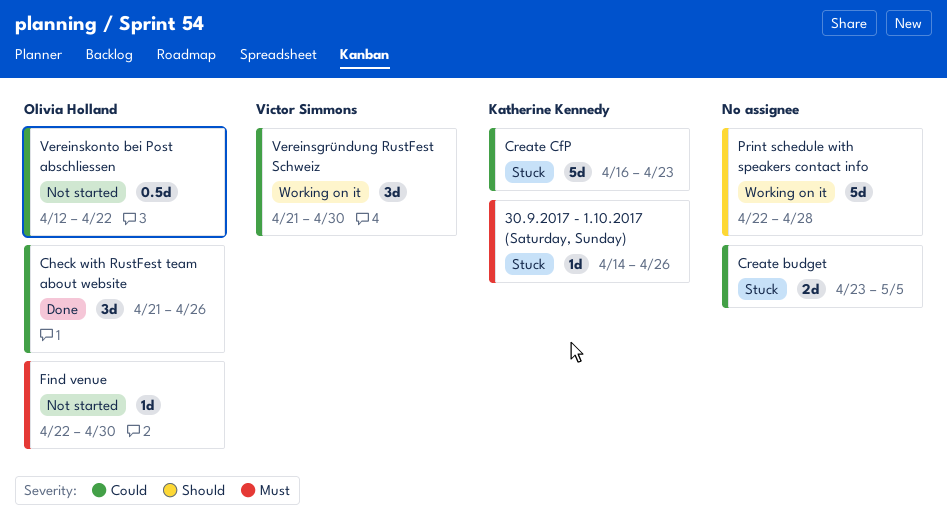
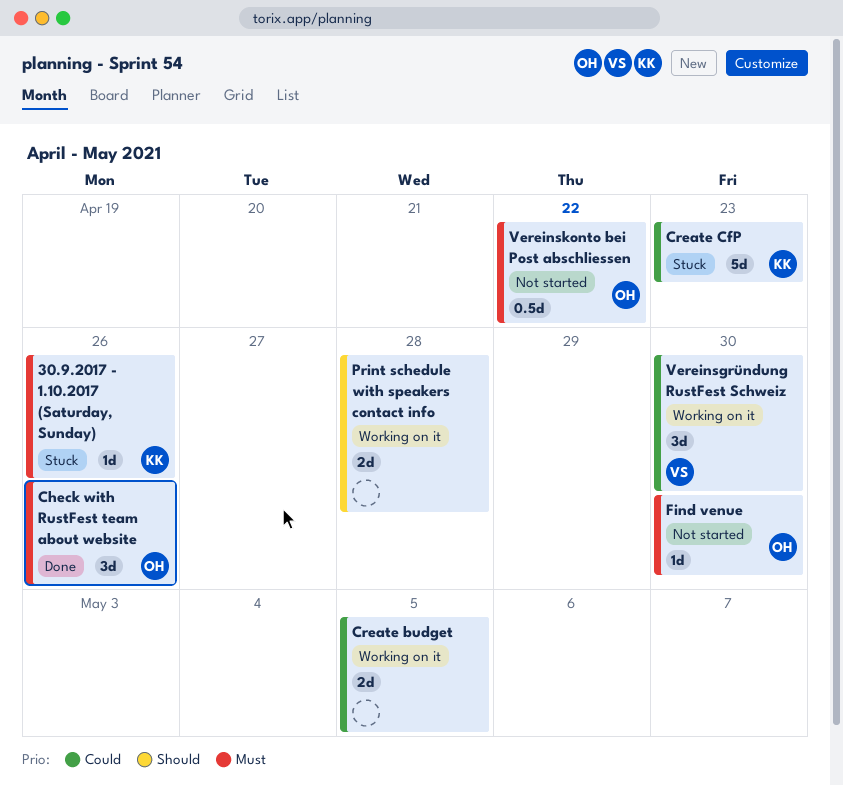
Check with RustFest team about website, priority: Could -> Must
Create budget, status: Stuck -> Working on it
Print schedule with speakers contact info, estimate: 5d -> 2d
Vereinskonto bei Post abschliessen, priority: Could -> Must

